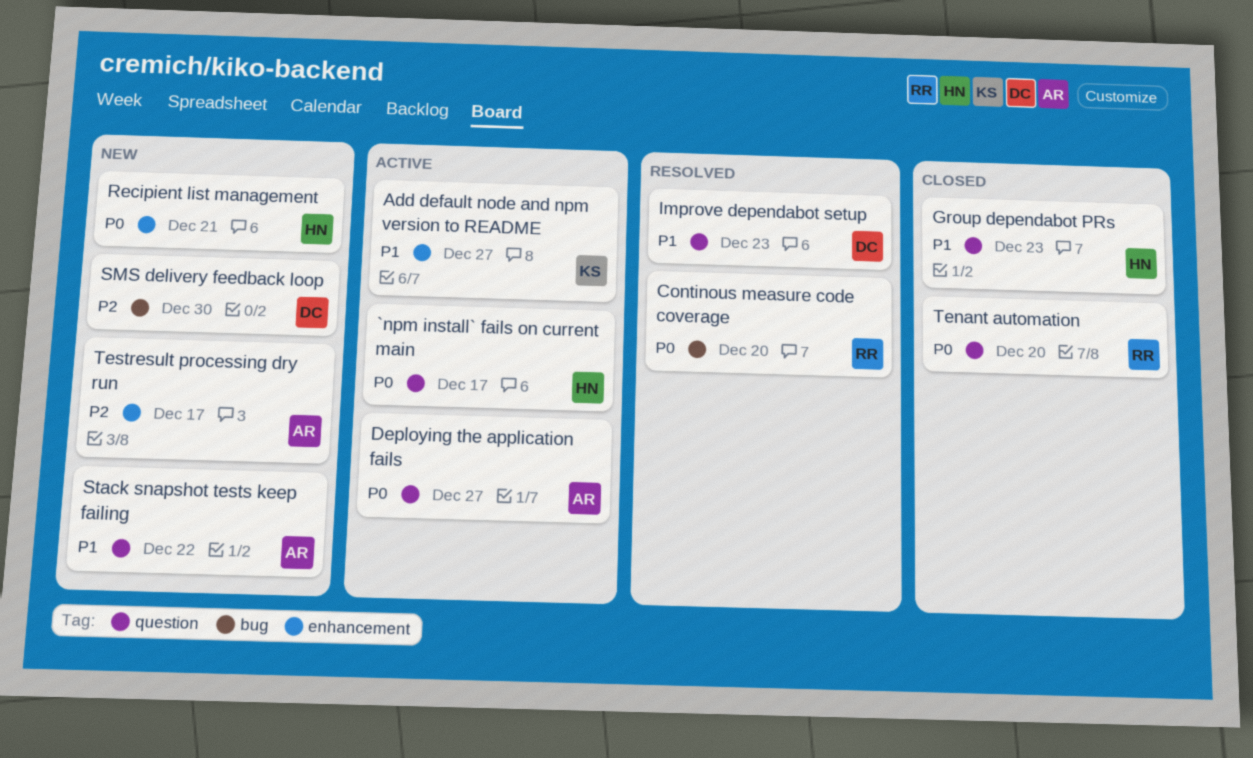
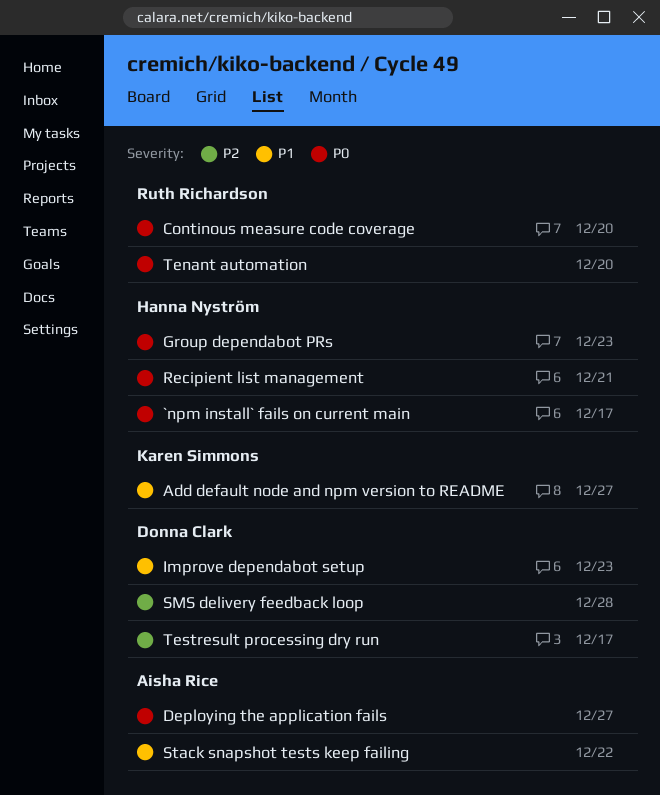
Group dependabot PRs, priority: P1 -> P0
SMS delivery feedback loop, due: Dec 30 -> Dec 28
Testresult processing dry run, owner: Aisha Rice -> Donna Clark

